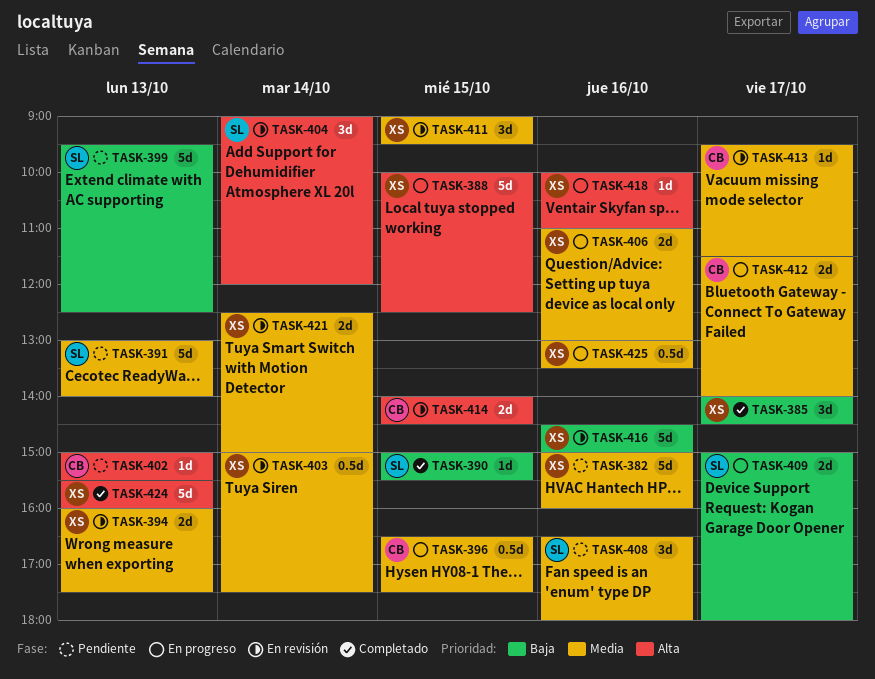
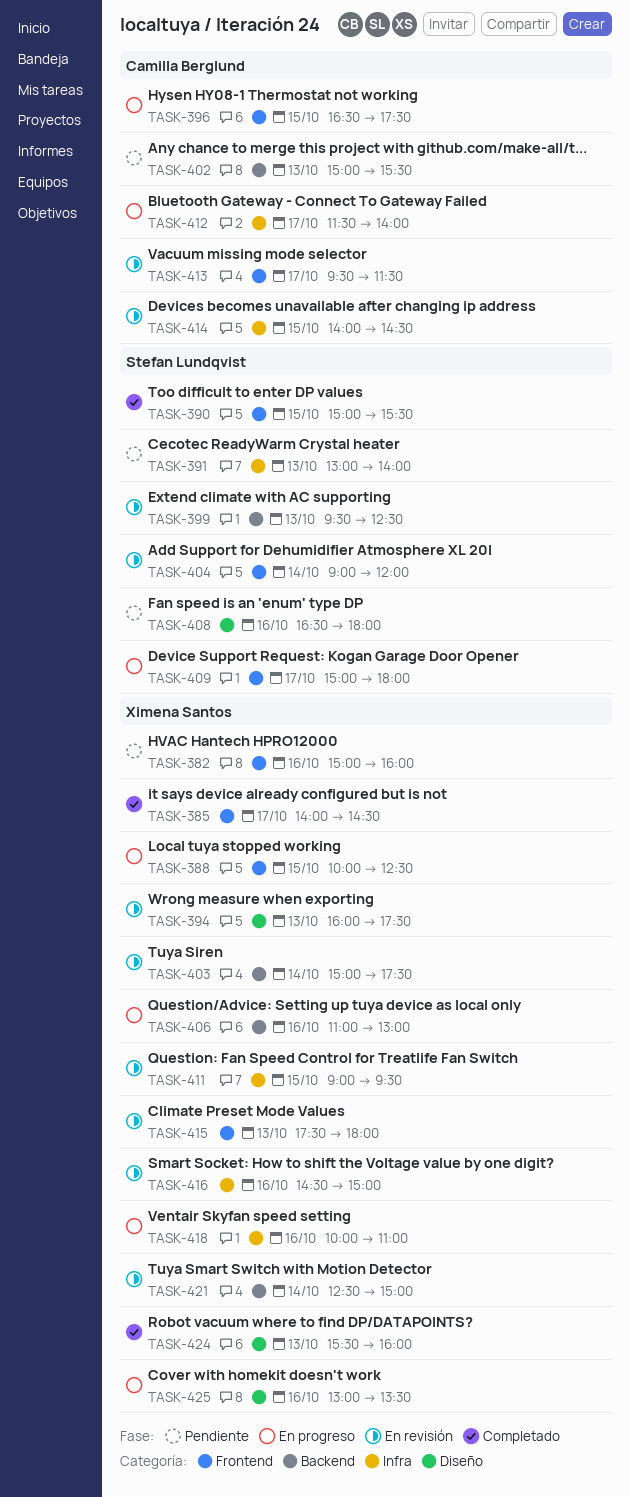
TASK-399, status: Pendiente -> En revisión
TASK-415: none -> present

